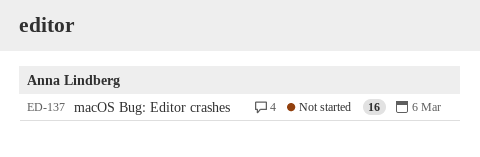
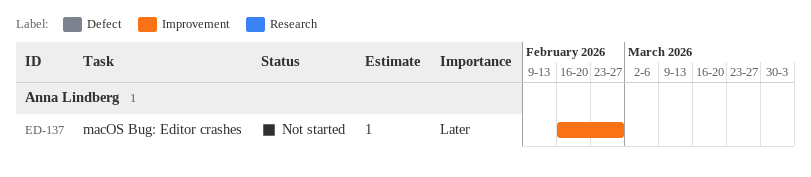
ED-137, estimate: 16 -> 1
ED-137, due: Mar 6 -> Feb 27

